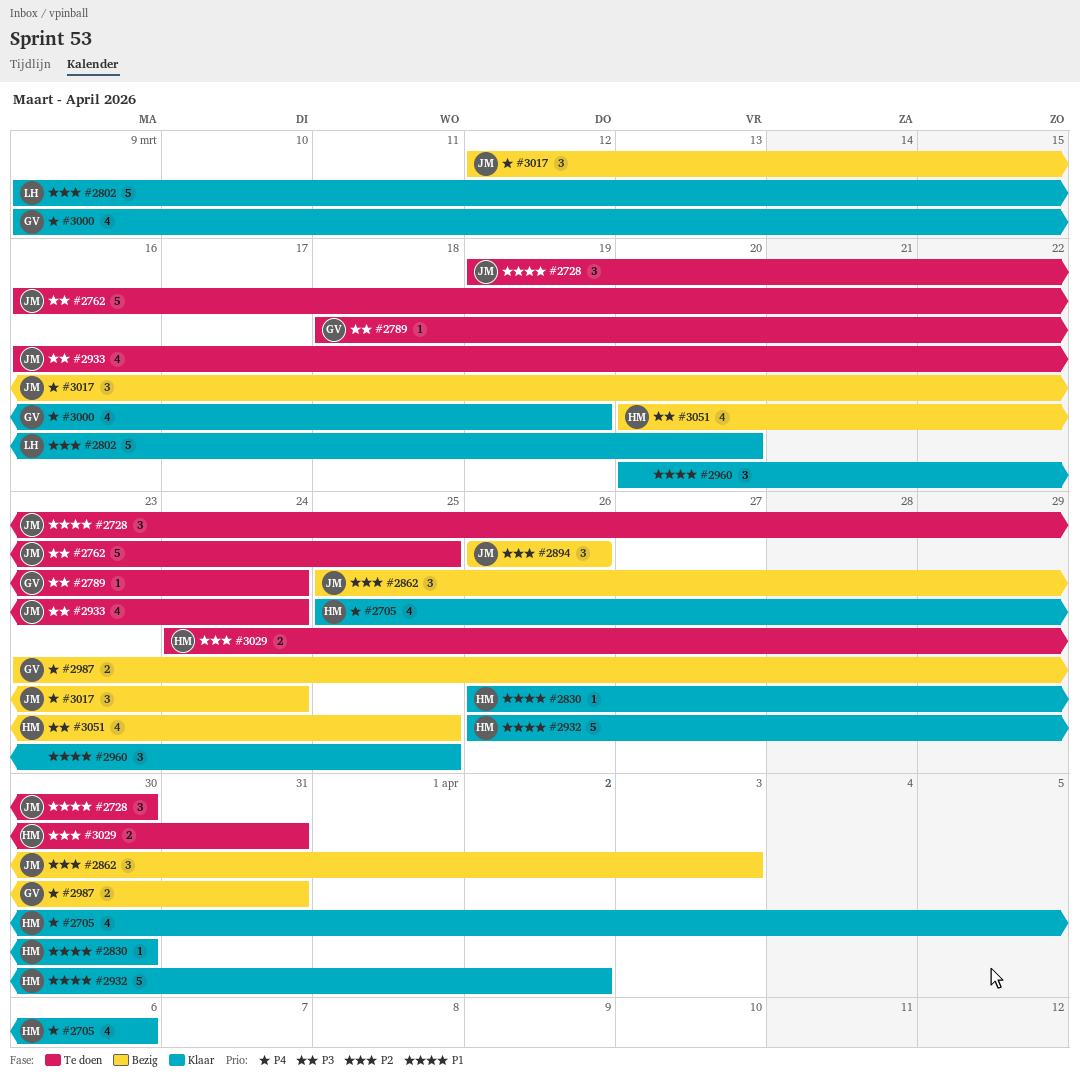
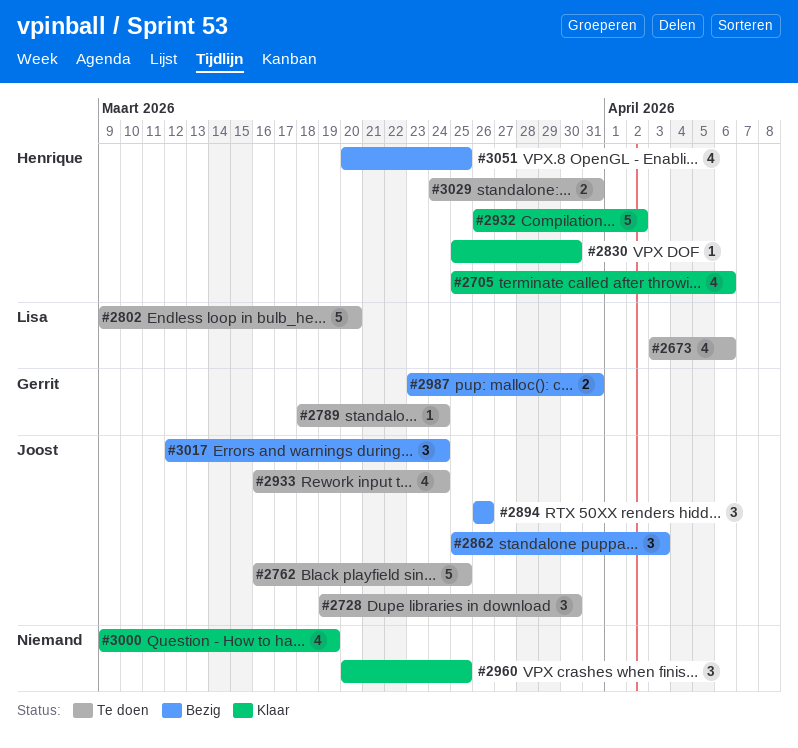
#2673: none -> present
#2802, status: Klaar -> Te doen
#2830, start: Mar 26 -> Mar 25
#3000, owner: Gerrit -> none

